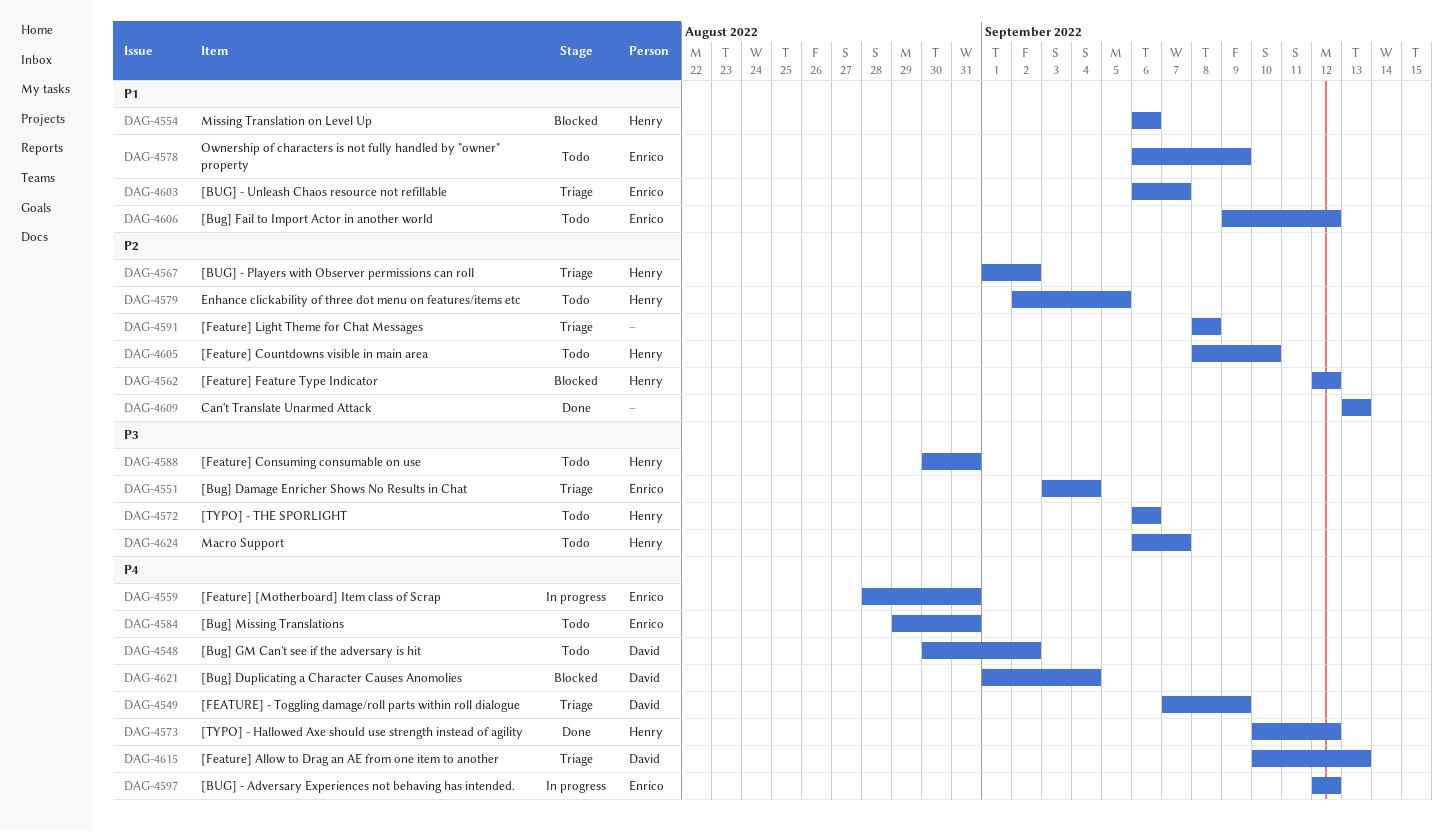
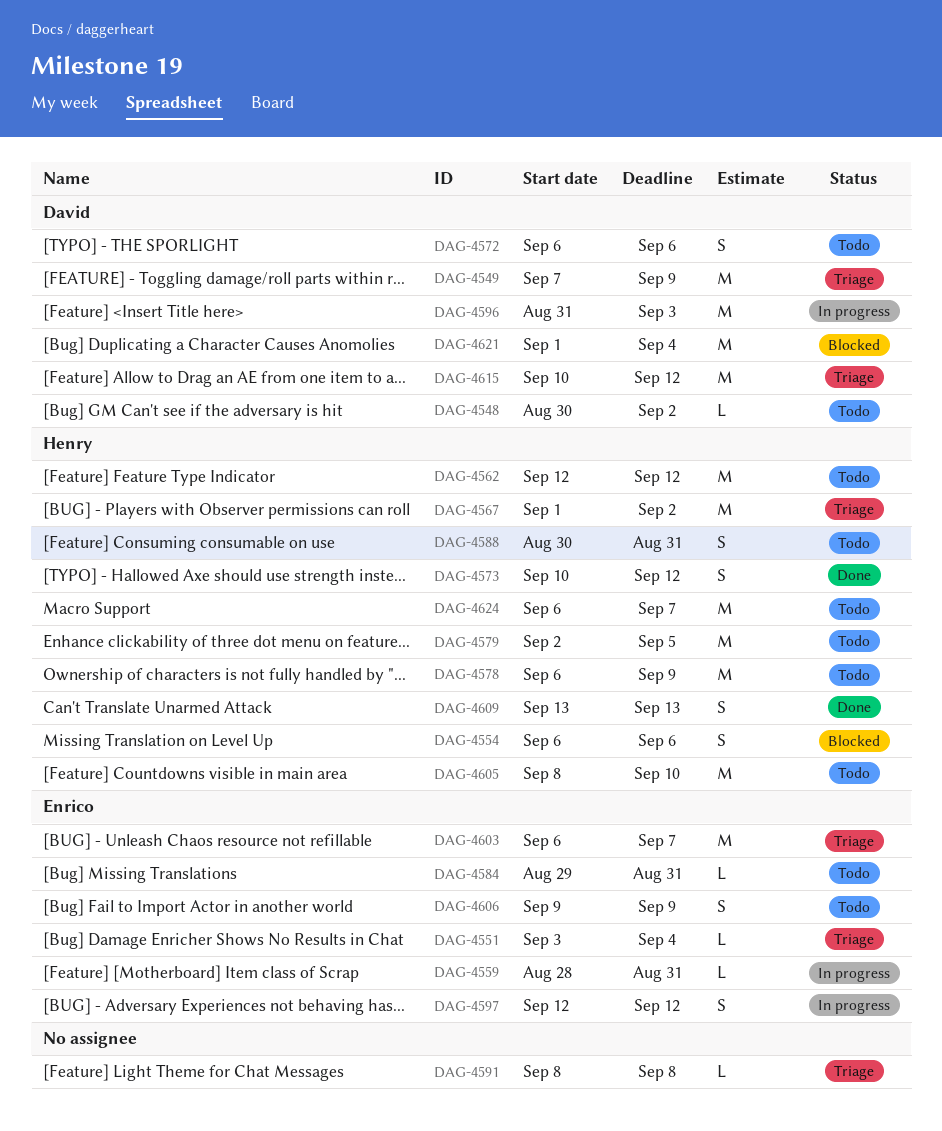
DAG-4562, status: Blocked -> Todo
DAG-4572, owner: Henry -> David
DAG-4578, owner: Enrico -> Henry
DAG-4596: none -> present
DAG-4606, due: Sep 12 -> Sep 9
DAG-4609, owner: none -> Henry
DAG-4615, due: Sep 13 -> Sep 12

